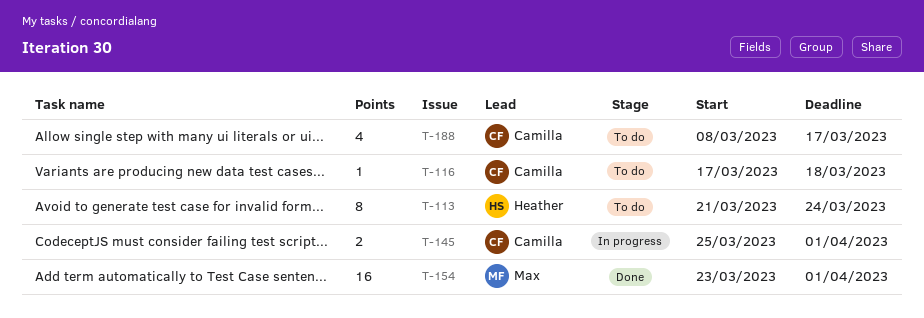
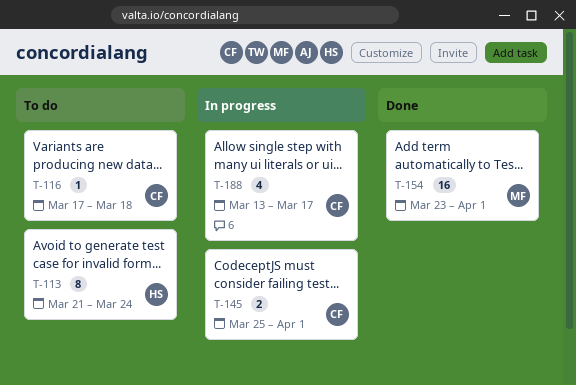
T-188, status: To do -> In progress
T-188, start: Mar 8 -> Mar 13

